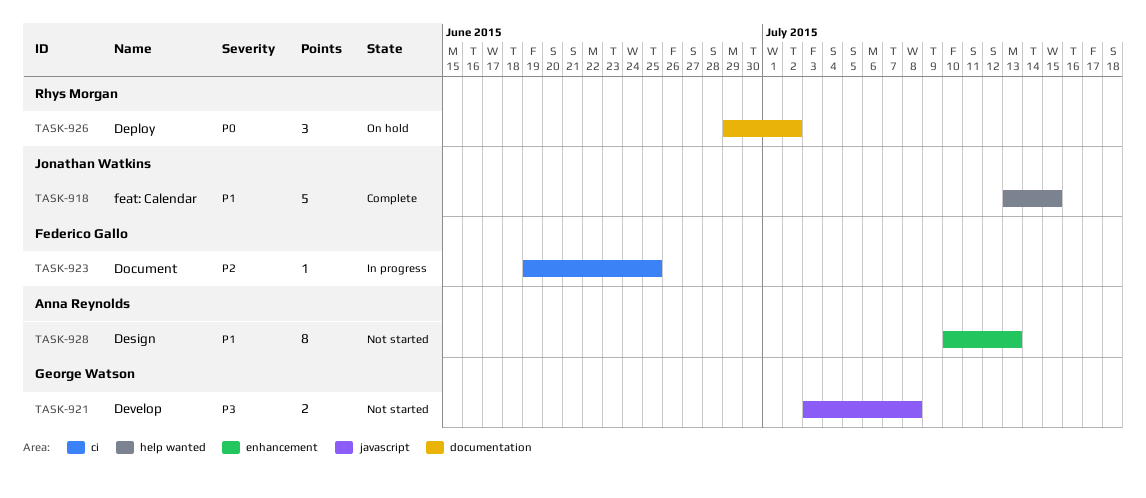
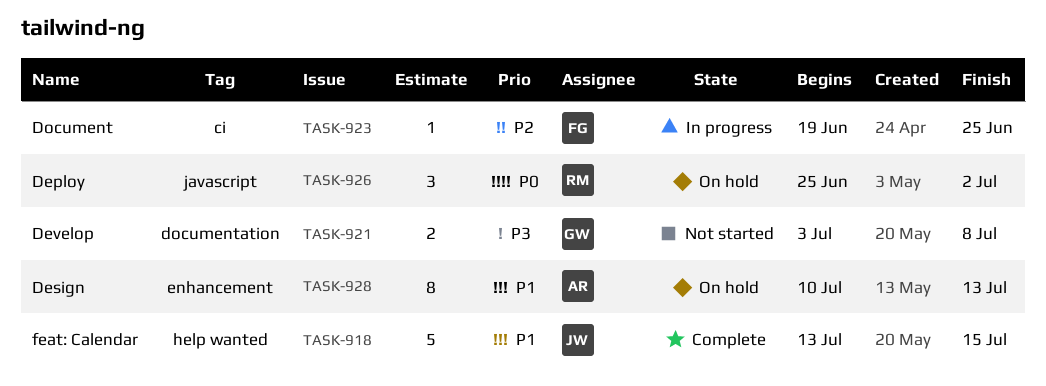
TASK-921, label: javascript -> documentation
TASK-926, label: documentation -> javascript
TASK-926, start: Jun 29 -> Jun 25
TASK-928, status: Not started -> On hold

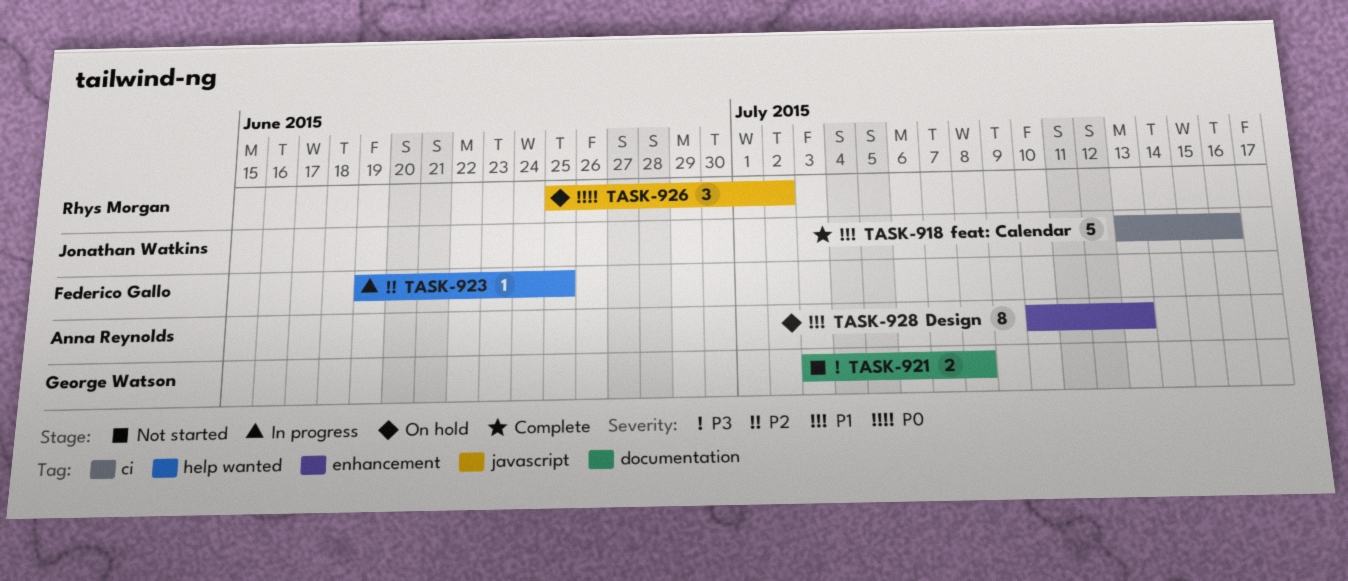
TASK-918, label: help wanted -> ci
TASK-918, due: Jul 15 -> Jul 16
TASK-923, label: ci -> help wanted

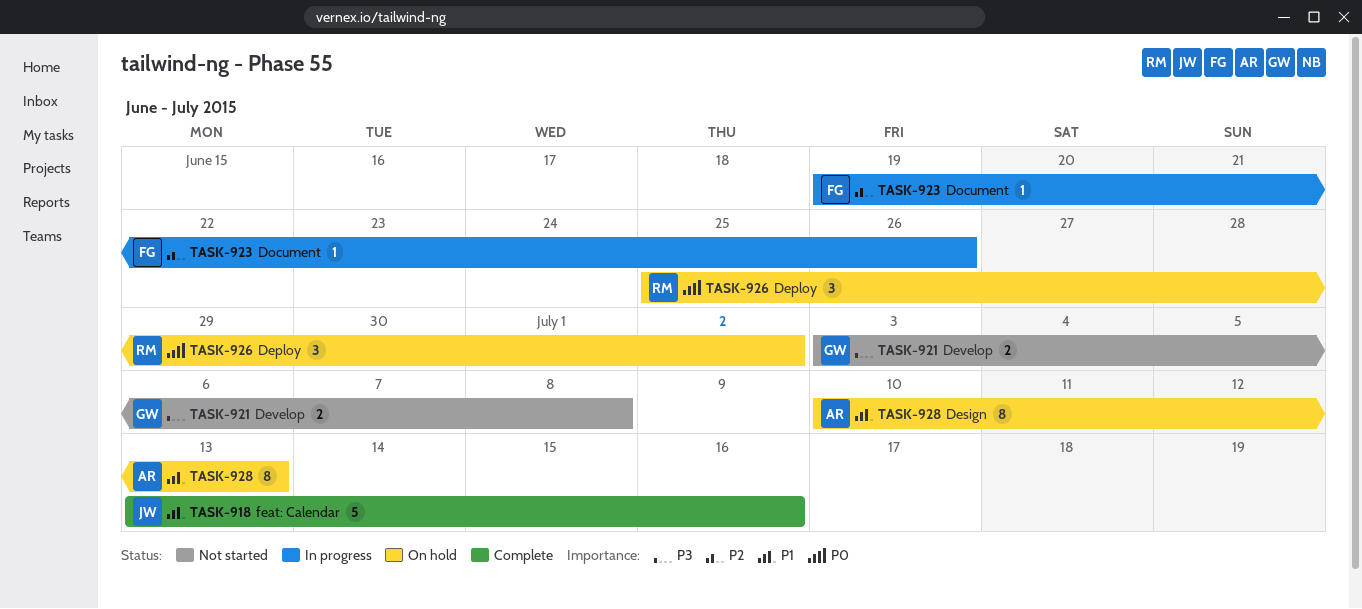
TASK-923, due: Jun 25 -> Jun 26

